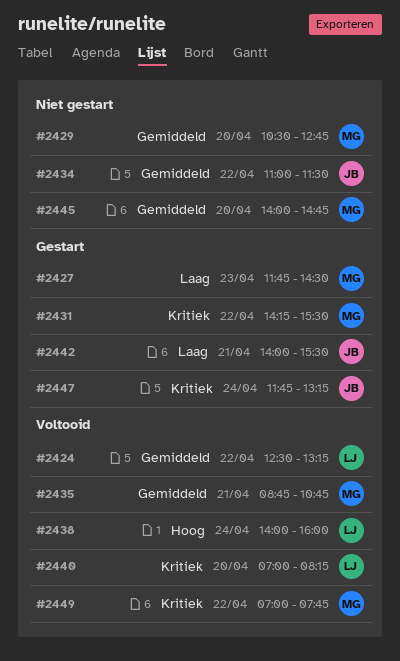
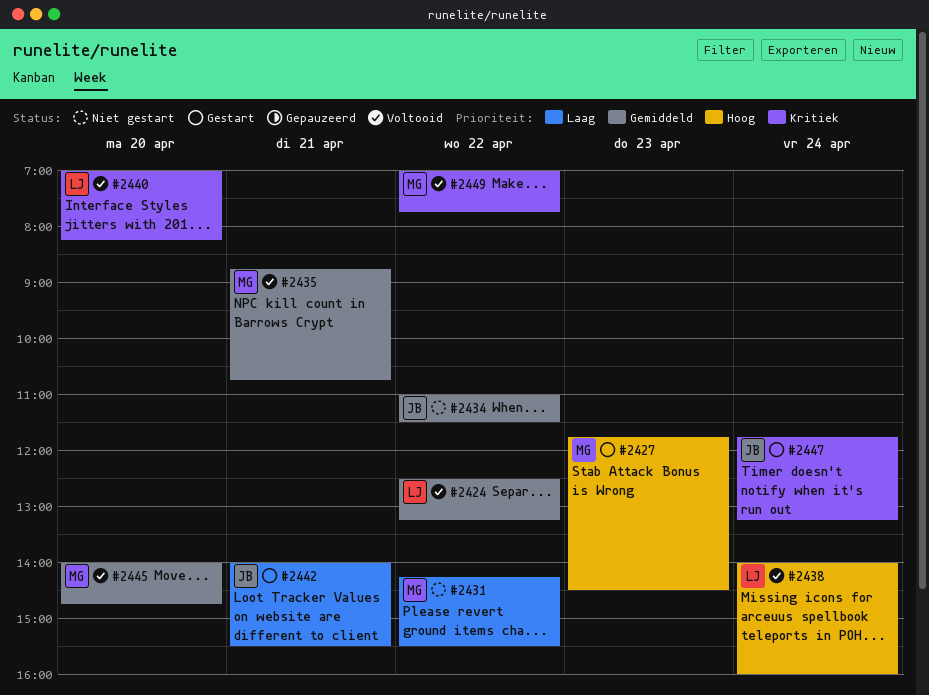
#2427, priority: Laag -> Hoog
#2429: present -> none
#2431, status: Gestart -> Niet gestart
#2431, priority: Kritiek -> Laag
#2445, status: Niet gestart -> Voltooid

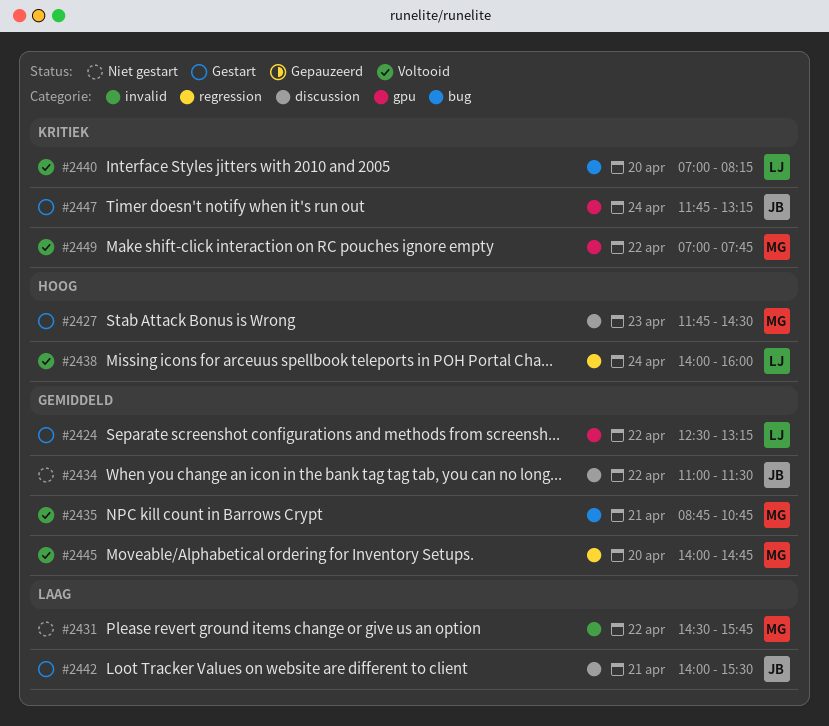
#2424, status: Voltooid -> Gestart
#2431, begins: 14:15 -> 14:30
#2431, ends: 15:30 -> 15:45

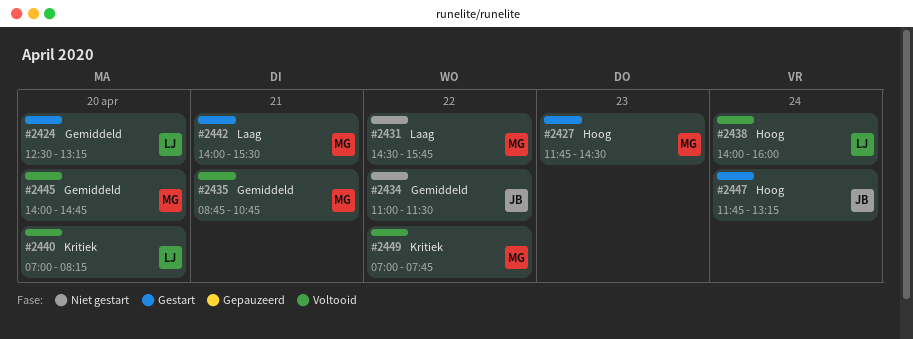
#2424, day: Apr 22 -> Apr 20
#2442, owner: JB -> MG
#2447, priority: Kritiek -> Hoog

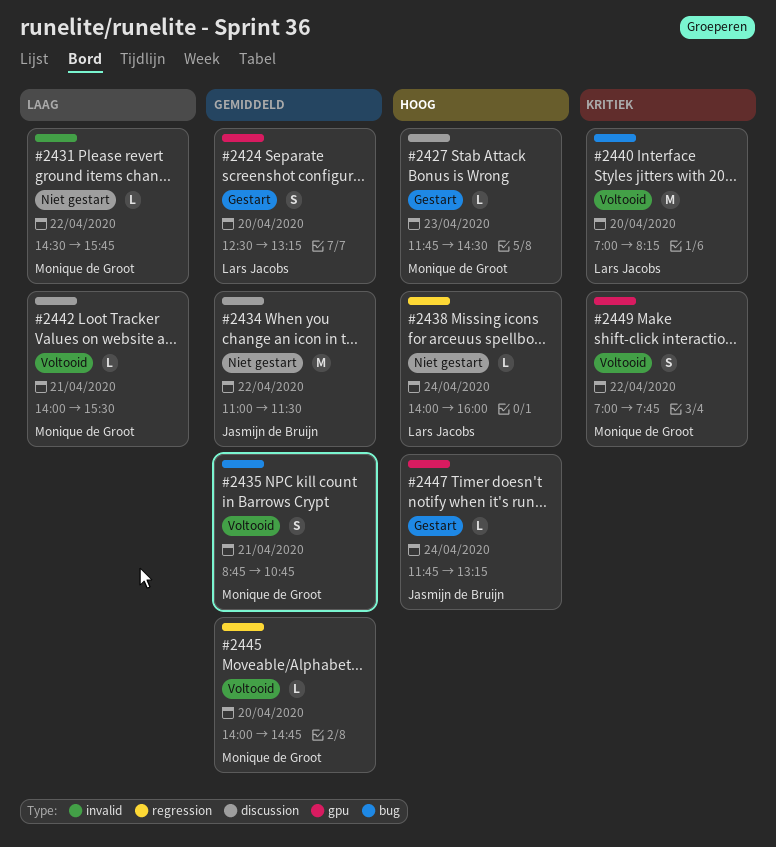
#2438, status: Voltooid -> Niet gestart
#2442, status: Gestart -> Voltooid

